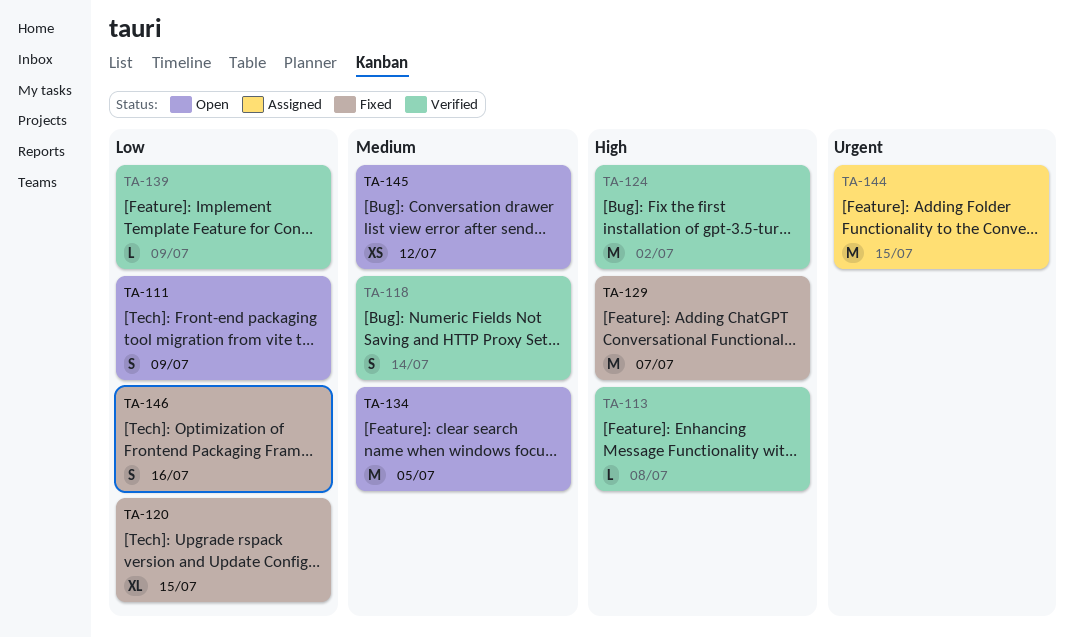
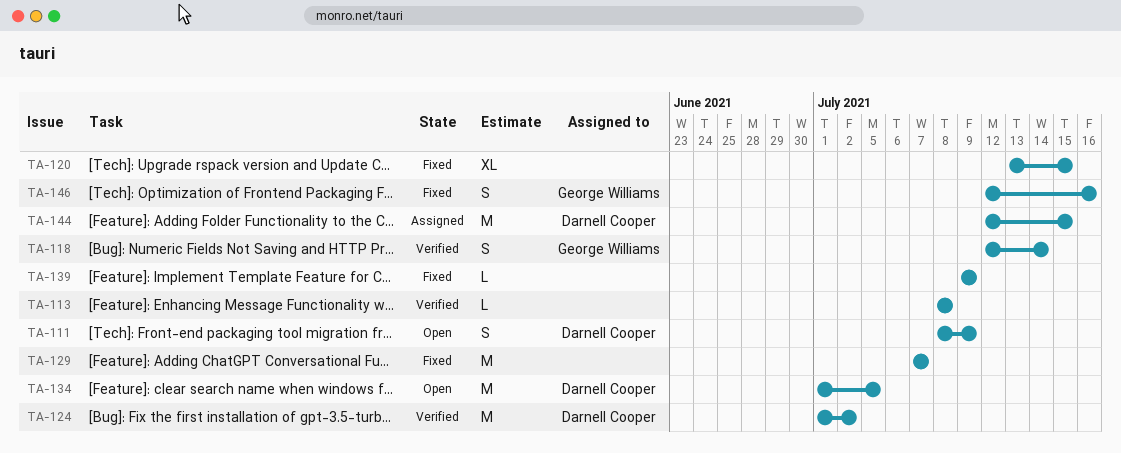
TA-139, status: Verified -> Fixed
TA-145: present -> none

